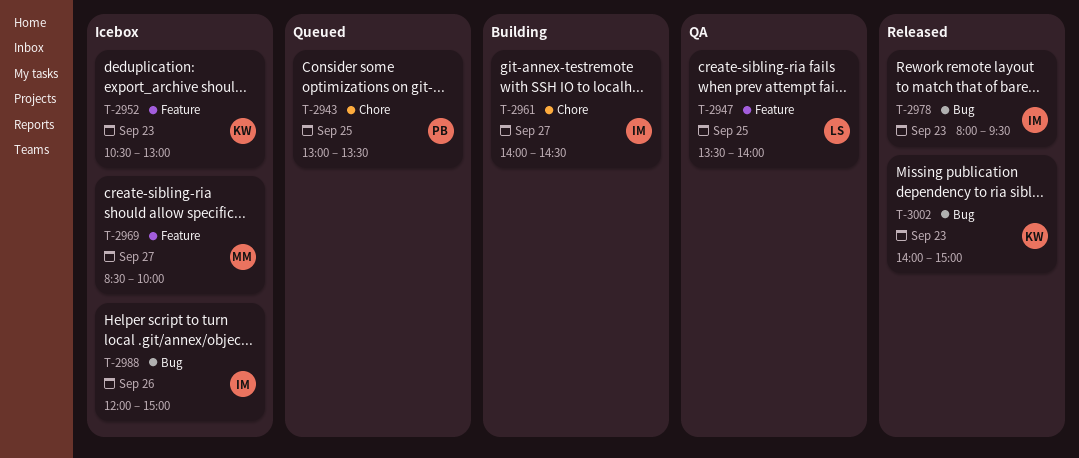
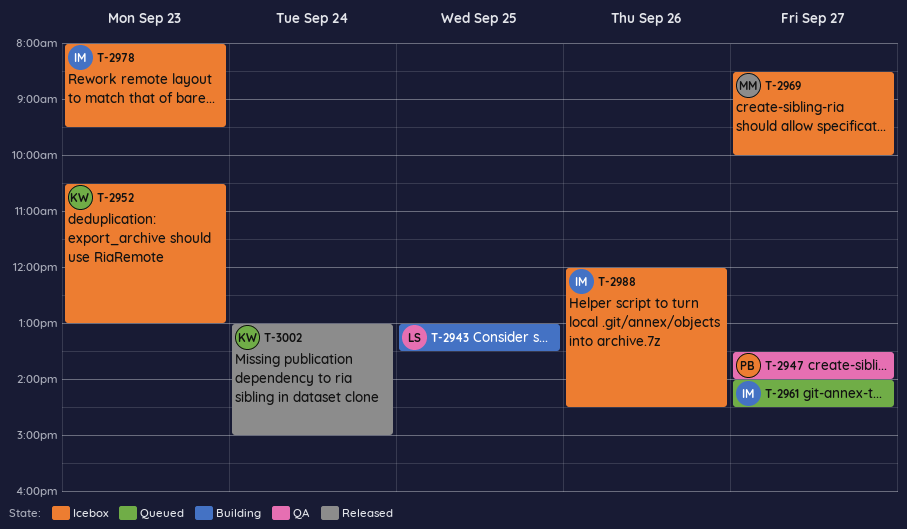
T-2943, status: Queued -> Building
T-2943, owner: PB -> LS
T-2947, owner: LS -> PB
T-2947, day: Sep 25 -> Sep 27
T-2961, status: Building -> Queued
T-2978, status: Released -> Icebox
T-2988, ends: 15:00 -> 14:30
T-3002, day: Sep 23 -> Sep 24
T-3002, begins: 14:00 -> 13:00

